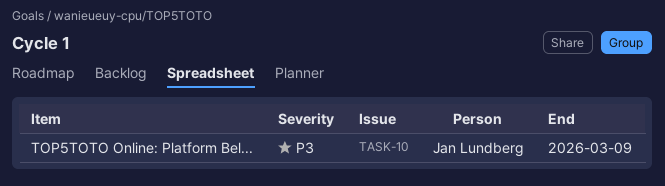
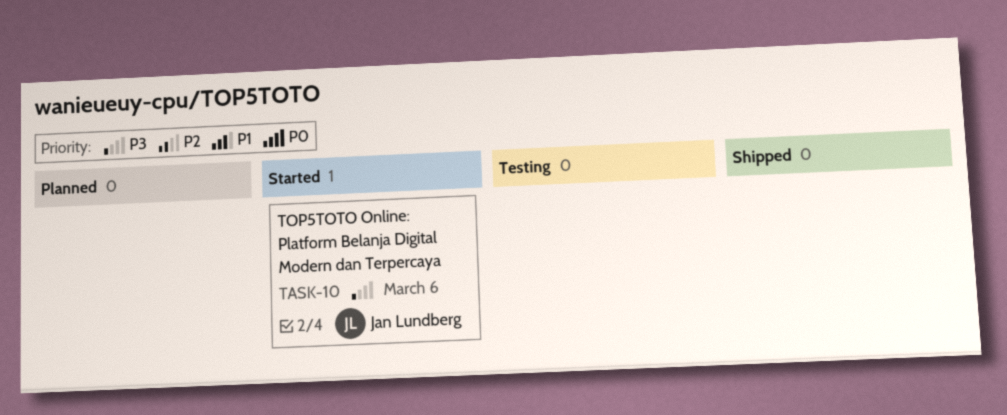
TASK-10, due: Mar 9 -> Mar 6

